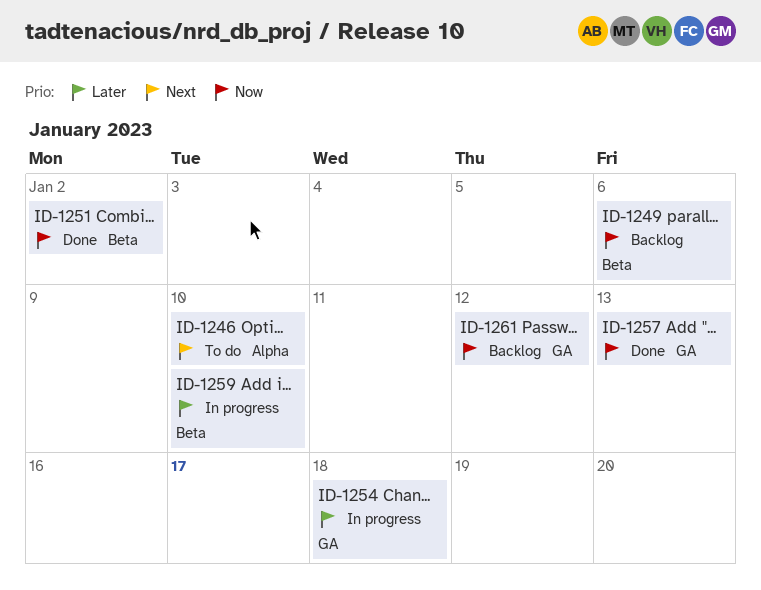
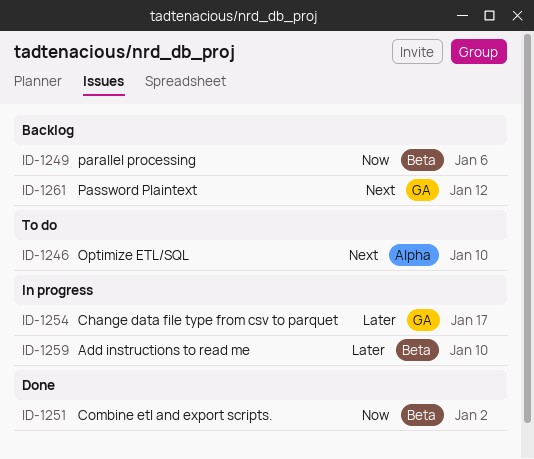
ID-1254, due: Jan 18 -> Jan 17
ID-1257: present -> none
ID-1261, priority: Now -> Next

